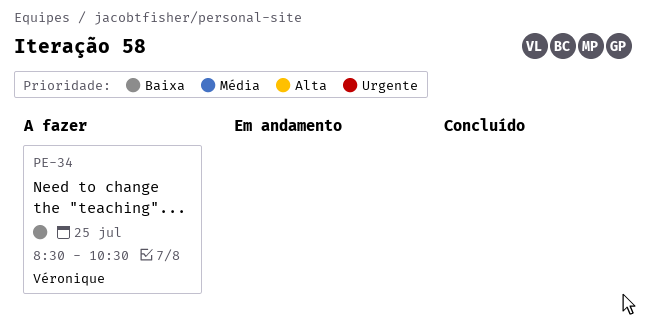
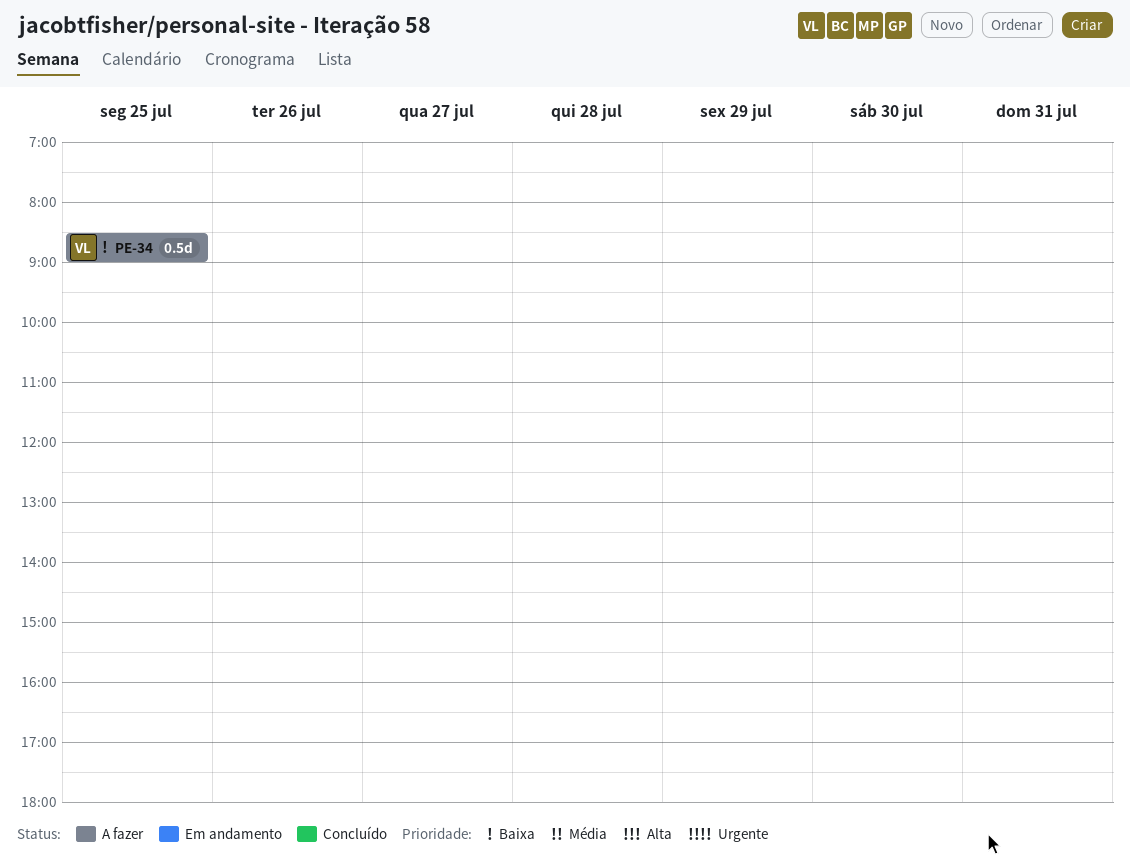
PE-34, ends: 10:30 -> 09:00

